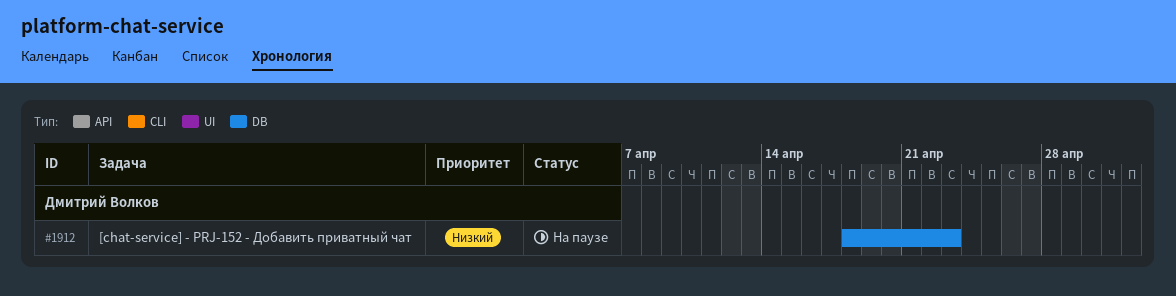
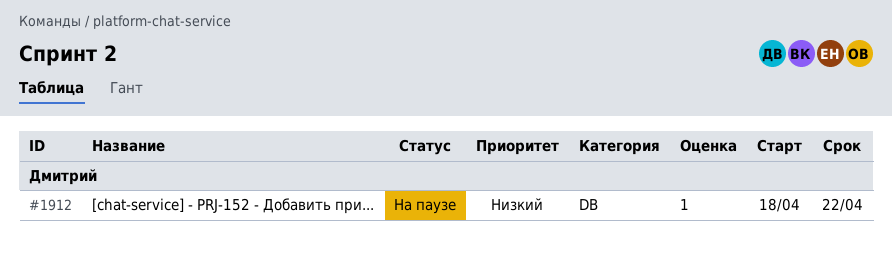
#1912, due: Apr 23 -> Apr 22

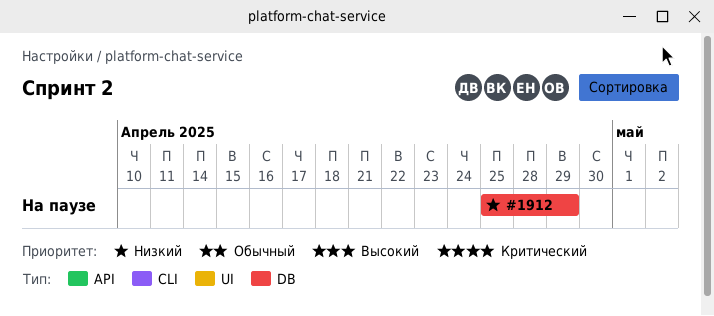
#1912, start: Apr 18 -> Apr 25
#1912, due: Apr 22 -> Apr 29

